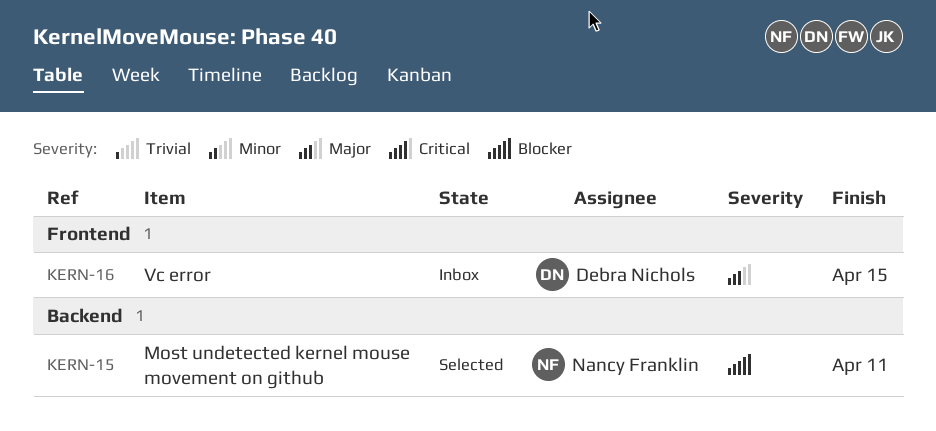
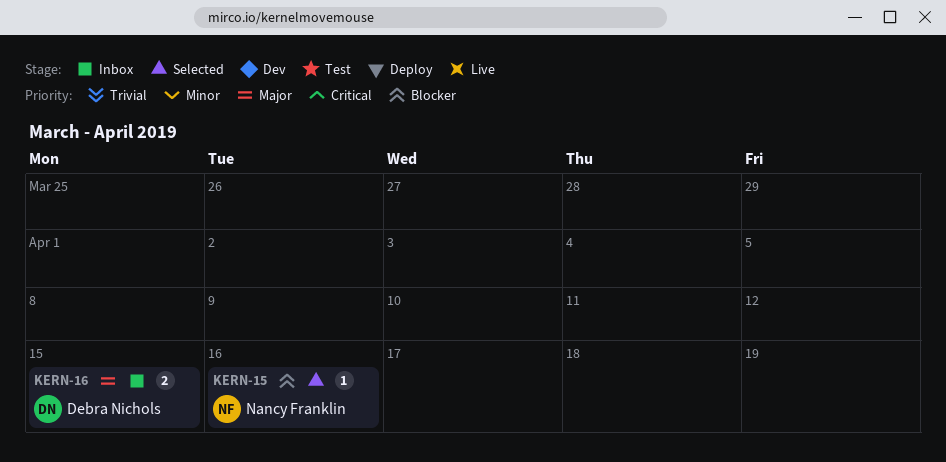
KERN-15, due: Apr 11 -> Apr 16

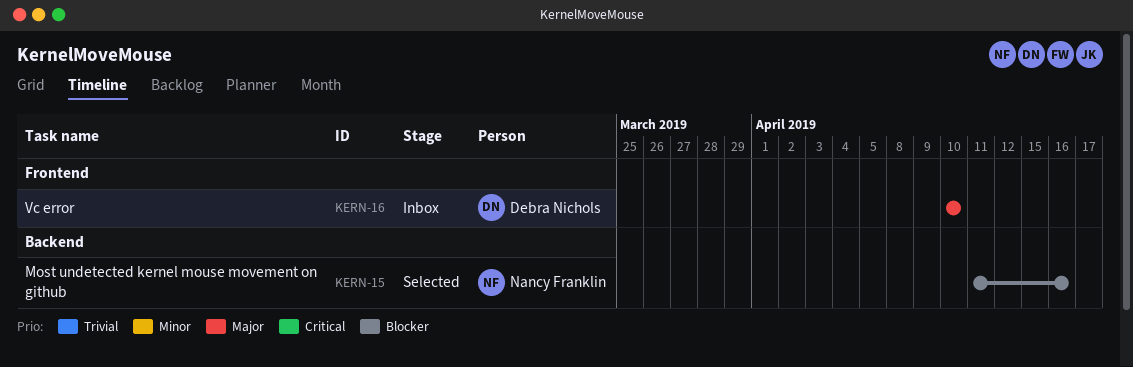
KERN-16, due: Apr 15 -> Apr 10

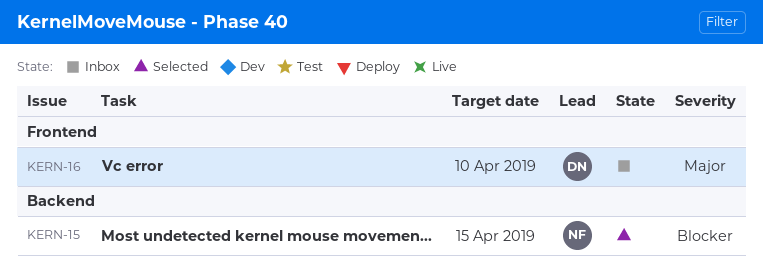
KERN-15, due: Apr 16 -> Apr 15

